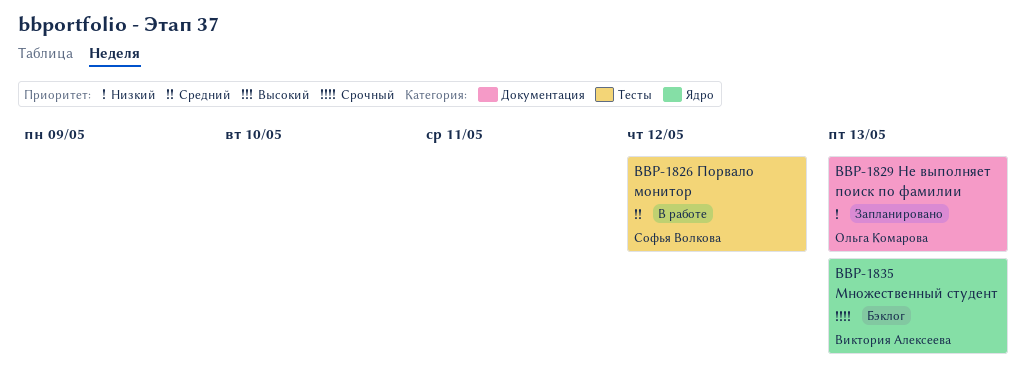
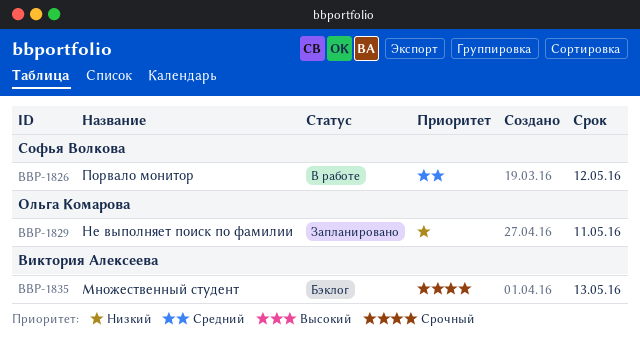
BBP-1829, due: May 13 -> May 11

